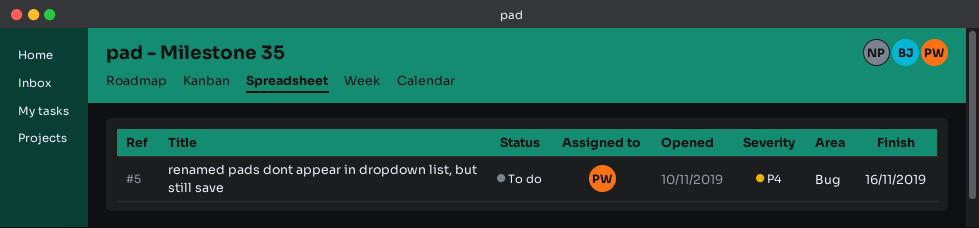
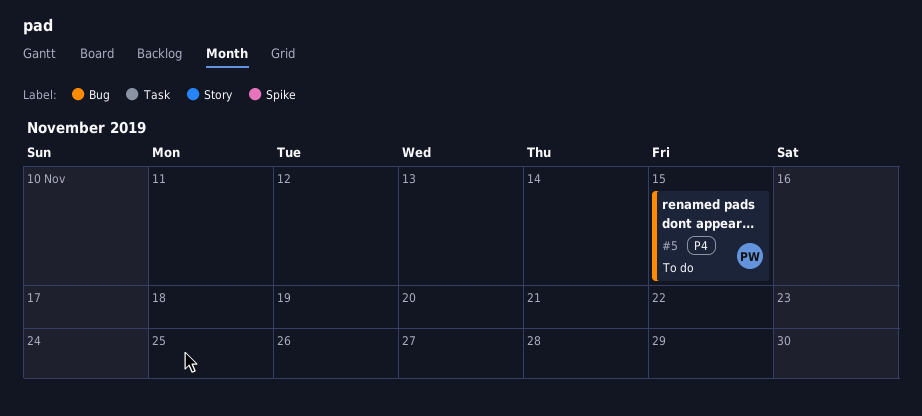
#5, due: Nov 16 -> Nov 15

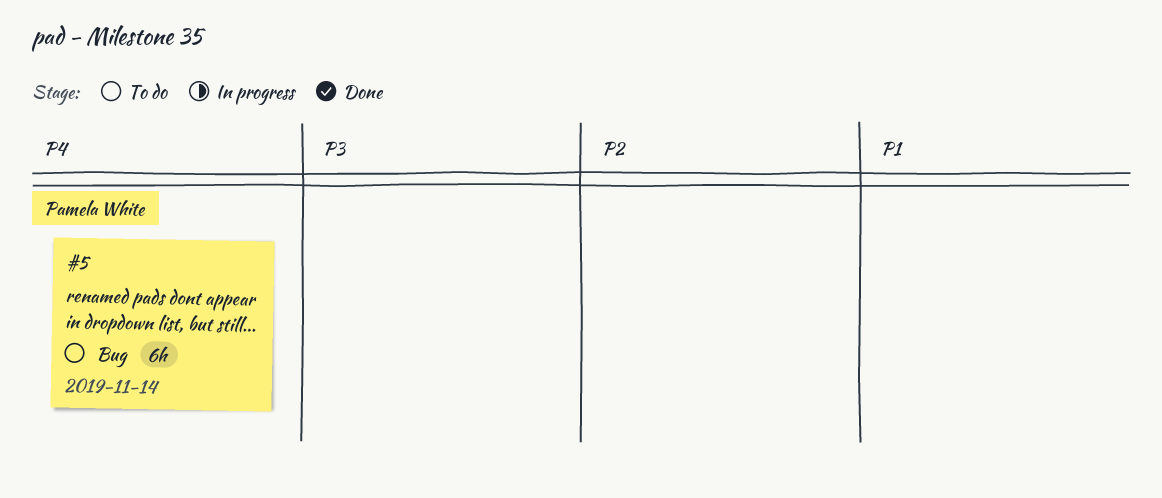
#5, due: Nov 15 -> Nov 14

